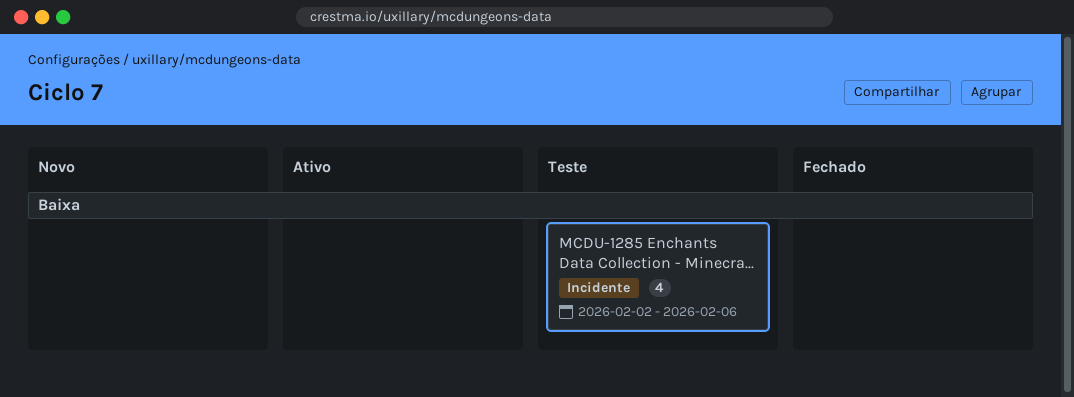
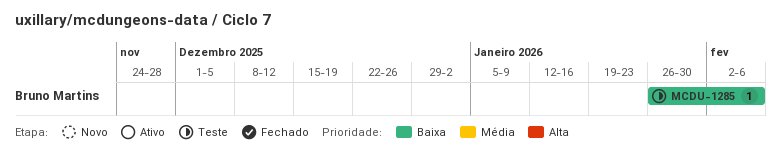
MCDU-1285, estimate: 4 -> 1
MCDU-1285, start: Feb 2 -> Jan 26

